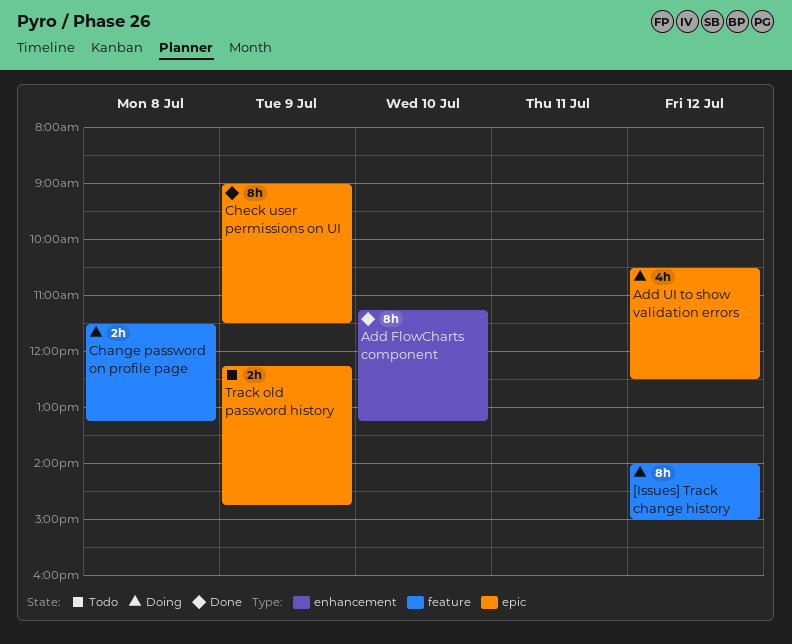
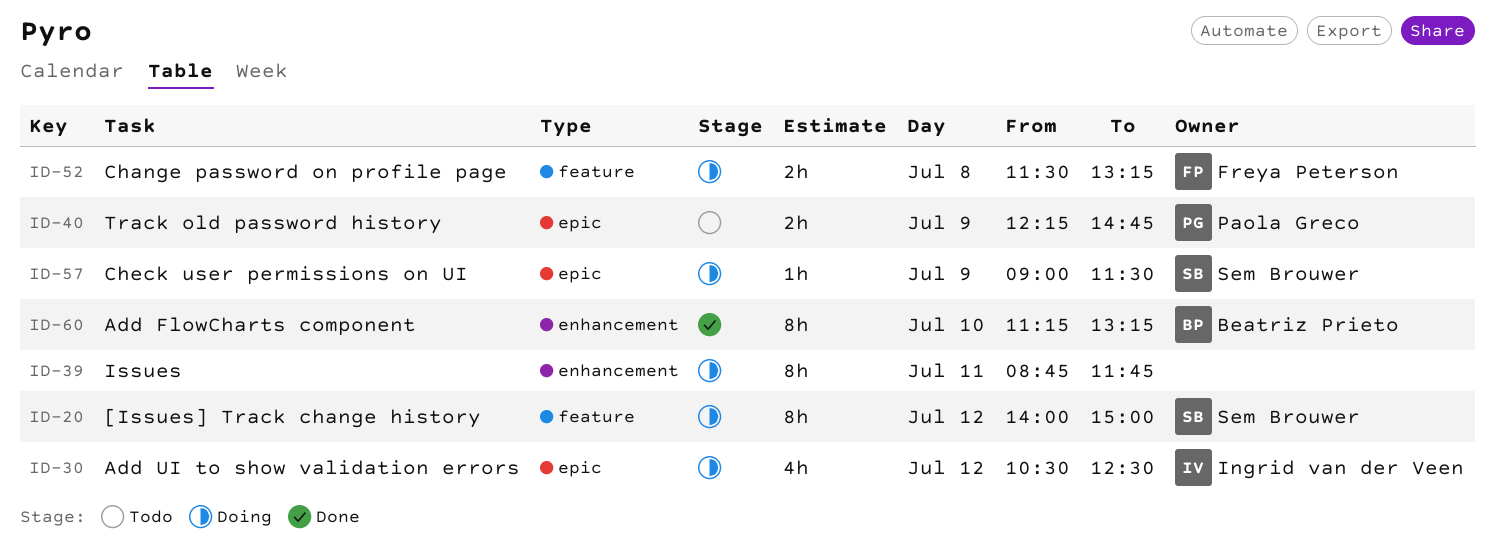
Check user permissions on UI, status: Done -> Doing
Check user permissions on UI, estimate: 8h -> 1h
Issues: none -> present

